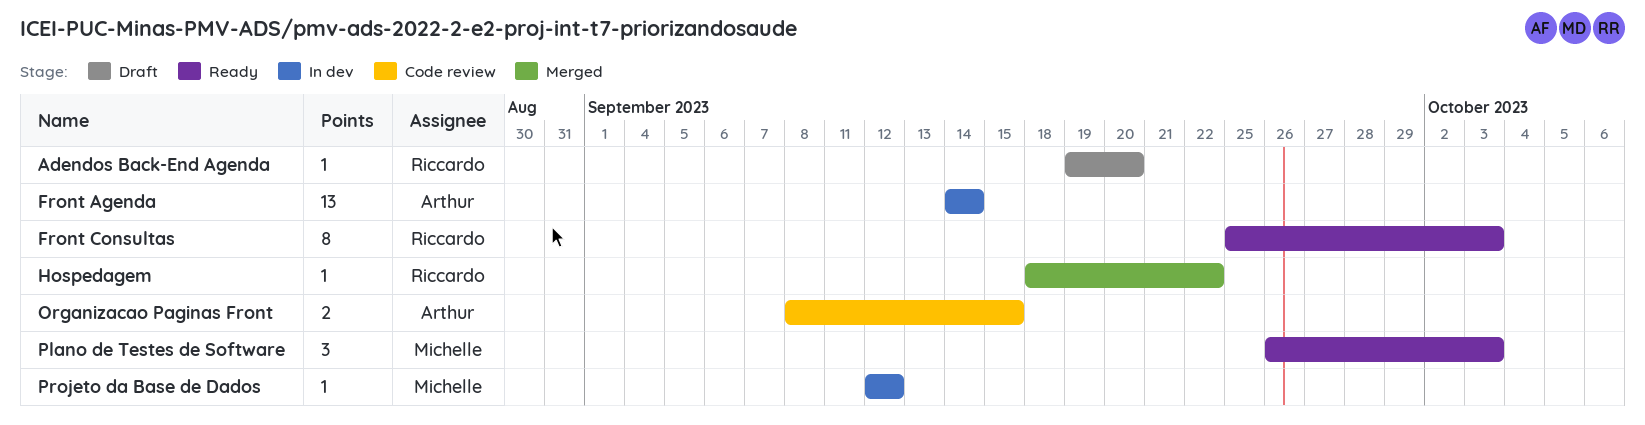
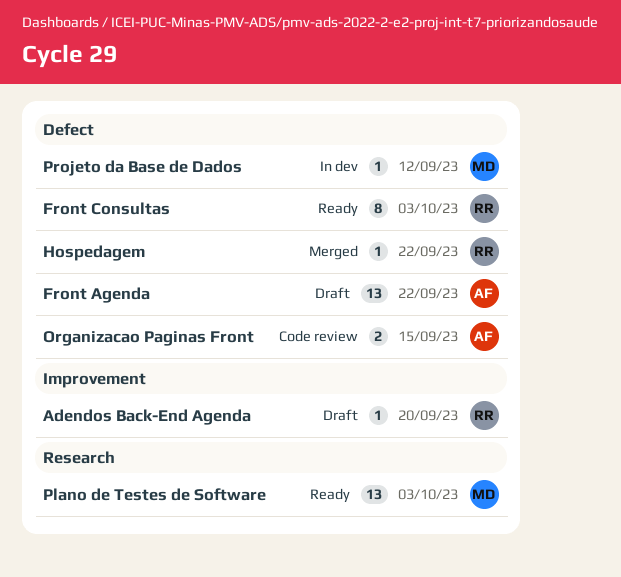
Front Agenda, status: In dev -> Draft
Front Agenda, due: Sep 14 -> Sep 22
Plano de Testes de Software, estimate: 3 -> 13

